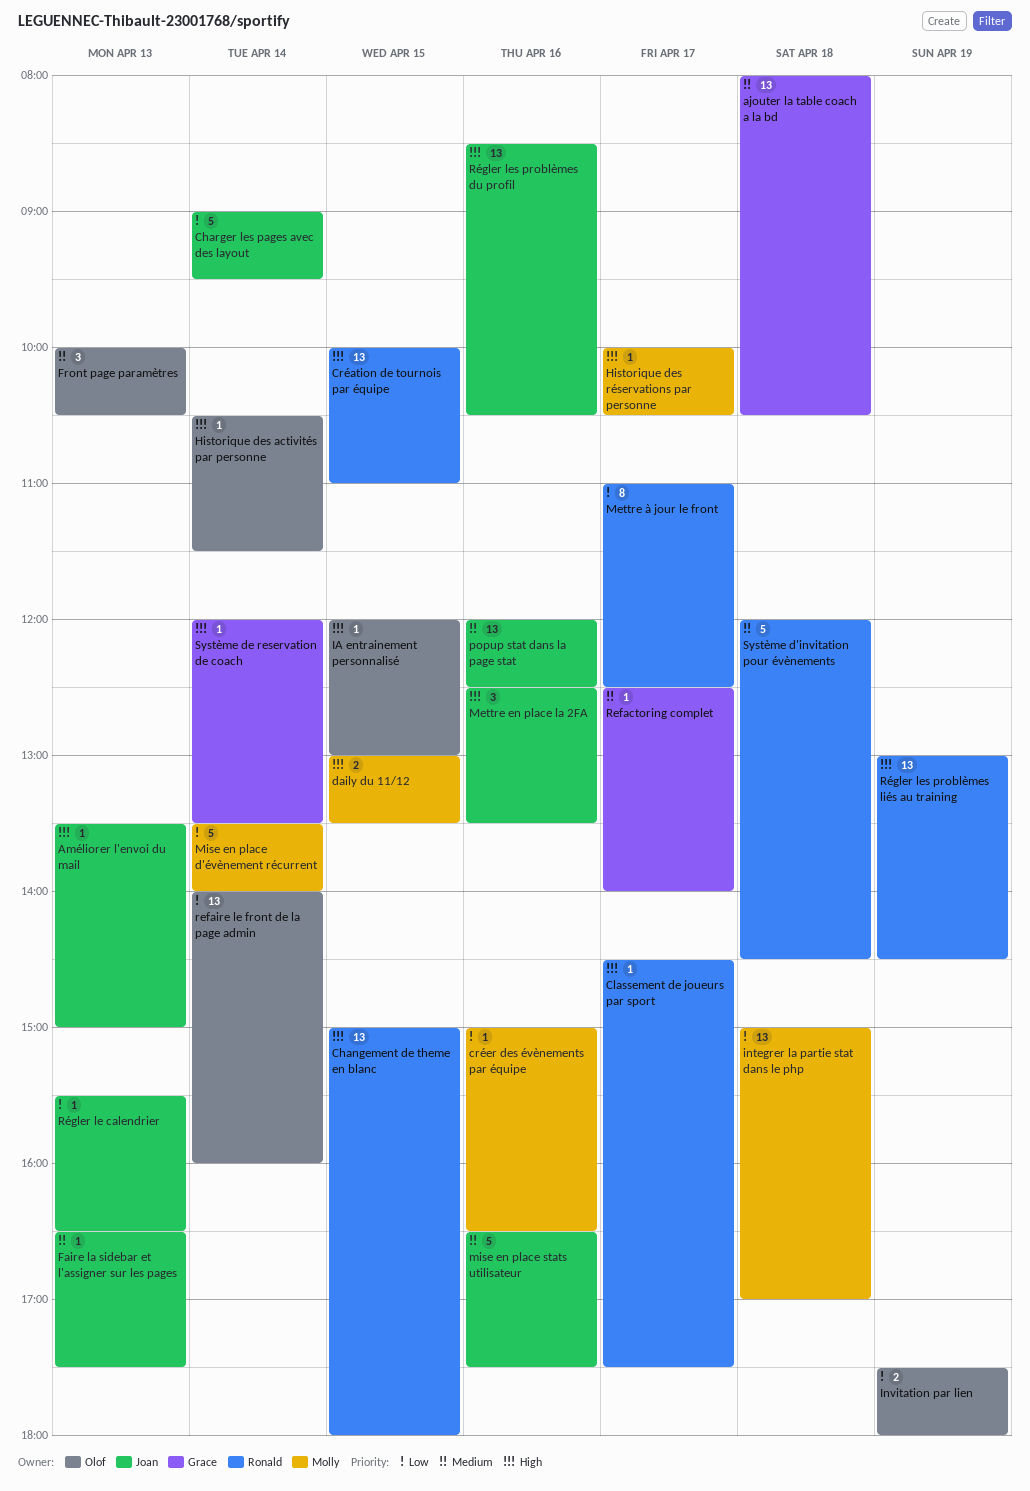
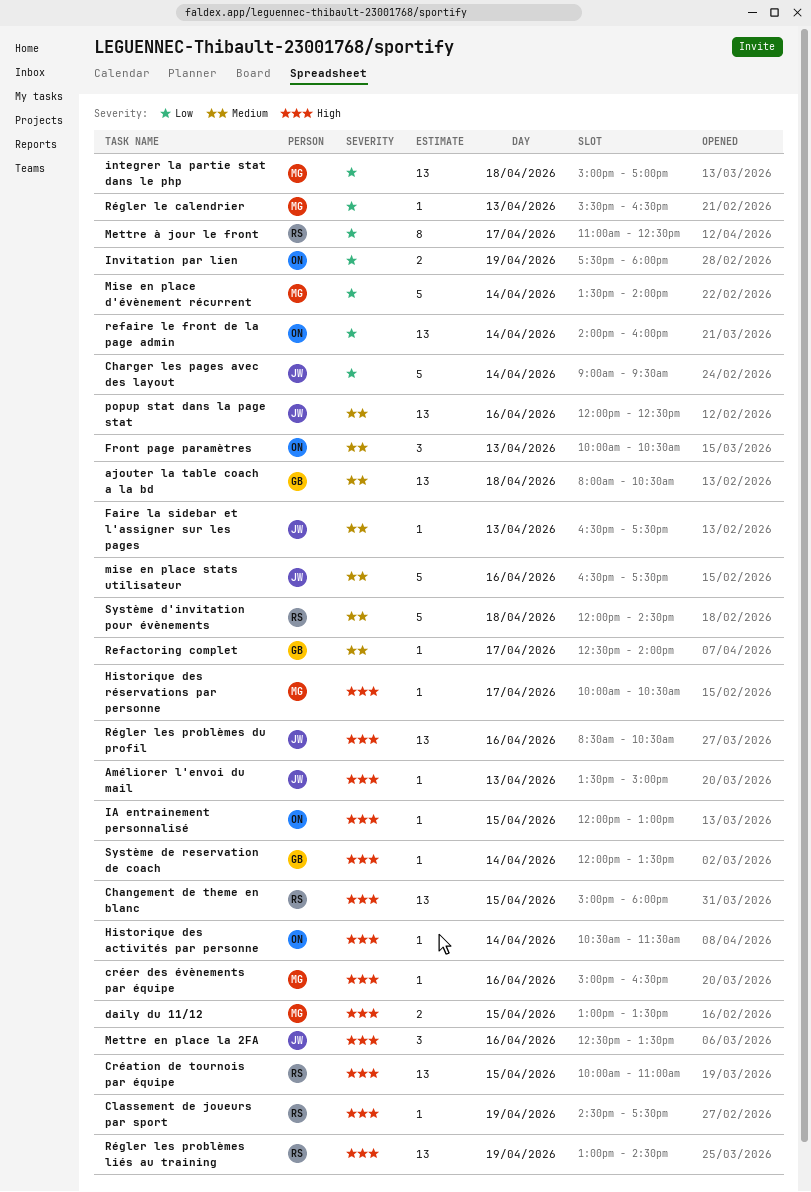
Classement de joueurs par sport, day: Apr 17 -> Apr 19
créer des évènements par équipe, priority: Low -> High
Régler le calendrier, owner: Joan -> Molly

